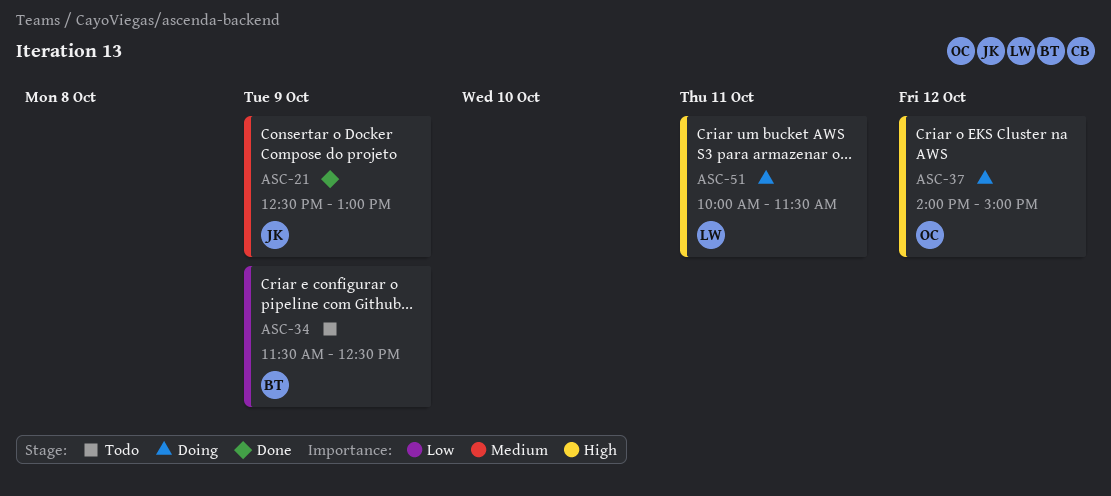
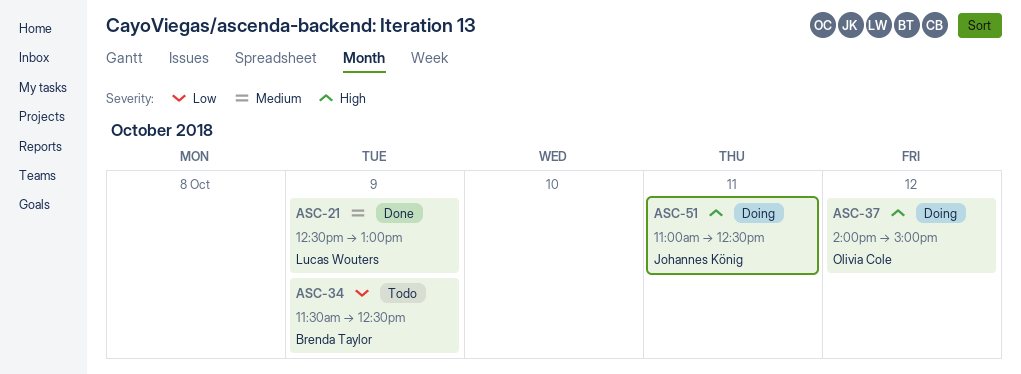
ASC-21, owner: Johannes König -> Lucas Wouters
ASC-51, owner: Lucas Wouters -> Johannes König
ASC-51, begins: 10:00 -> 11:00
ASC-51, ends: 11:30 -> 12:30

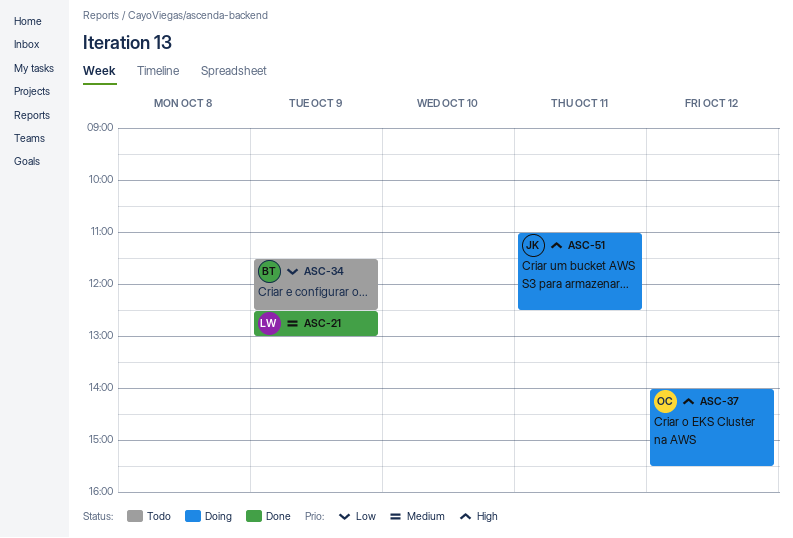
ASC-37, ends: 15:00 -> 15:30

